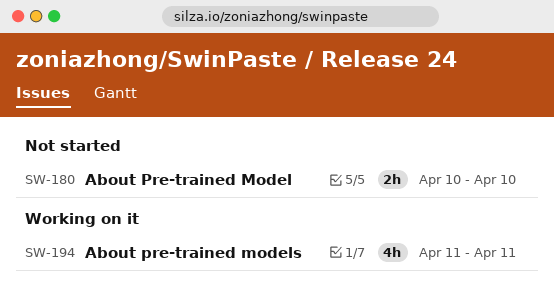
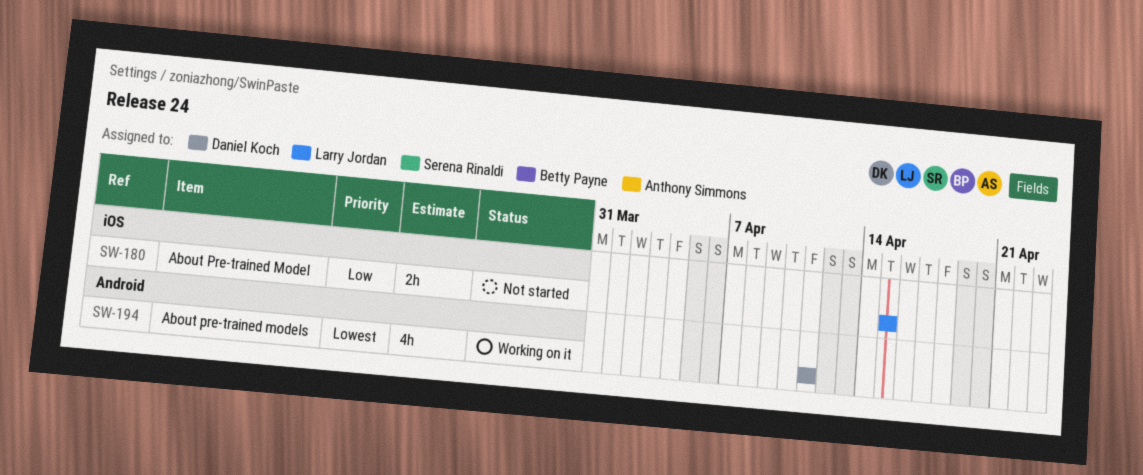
SW-180, start: Apr 10 -> Apr 15
SW-180, due: Apr 10 -> Apr 15

